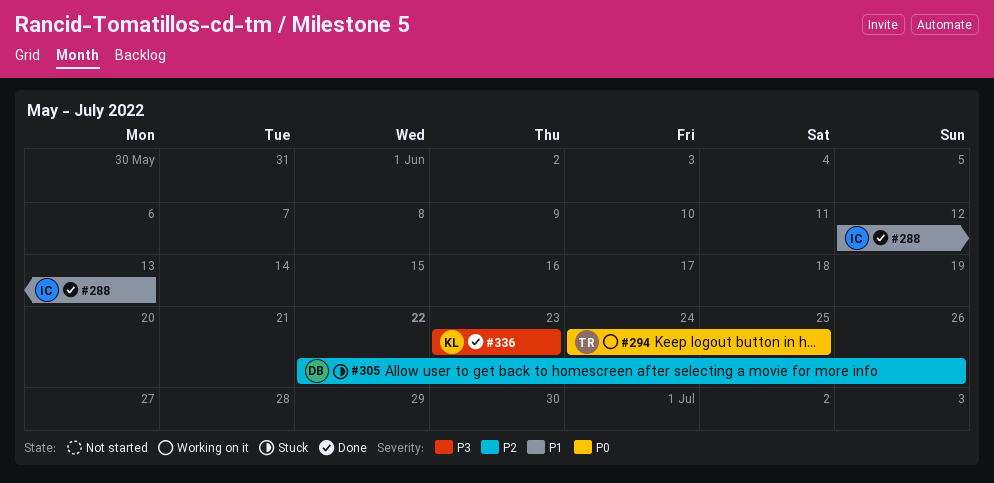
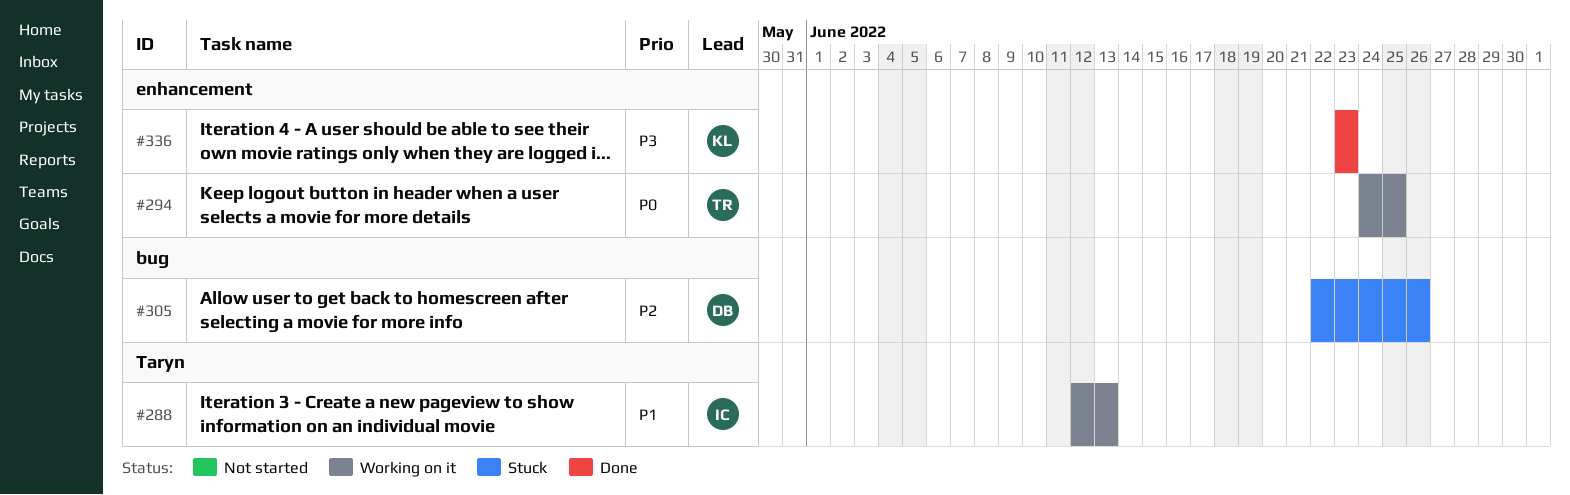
#288, status: Done -> Working on it

